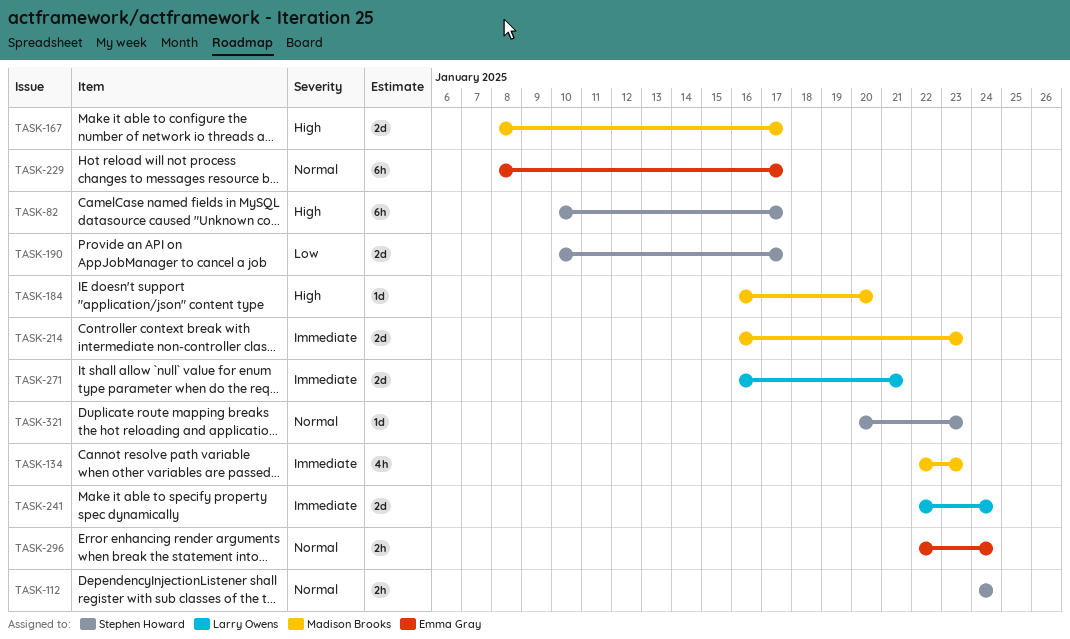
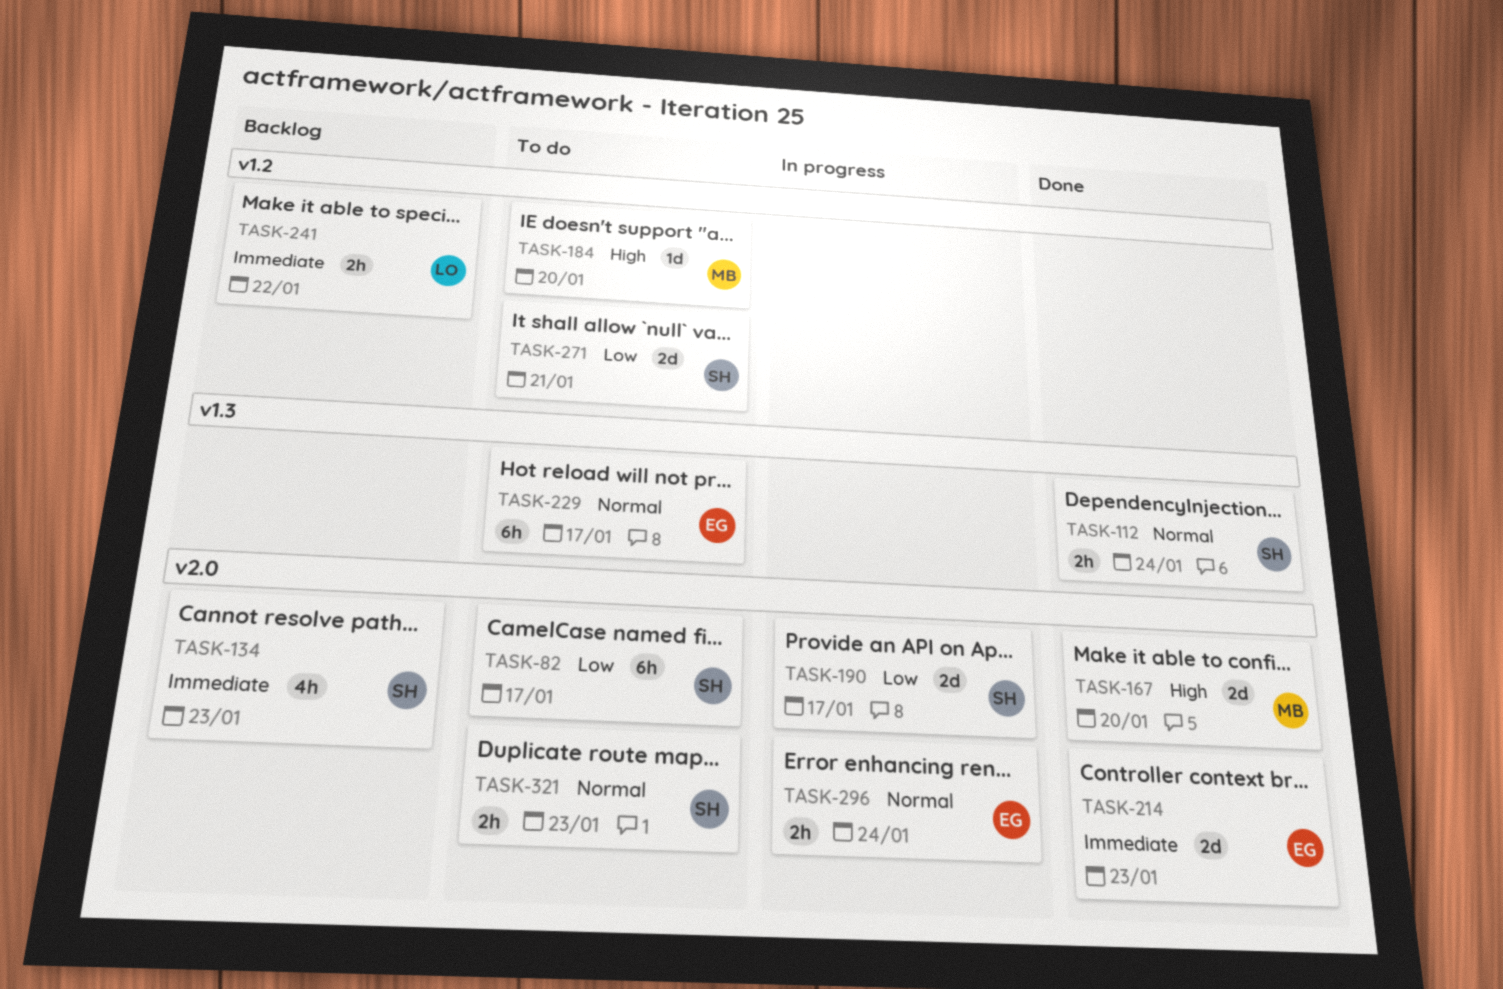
TASK-82, priority: High -> Low
TASK-134, owner: Madison Brooks -> Stephen Howard
TASK-167, due: Jan 17 -> Jan 20
TASK-214, owner: Madison Brooks -> Emma Gray
TASK-241, estimate: 2d -> 2h
TASK-241, due: Jan 24 -> Jan 22
TASK-271, owner: Larry Owens -> Stephen Howard
TASK-271, priority: Immediate -> Low
TASK-321, estimate: 1d -> 2h

